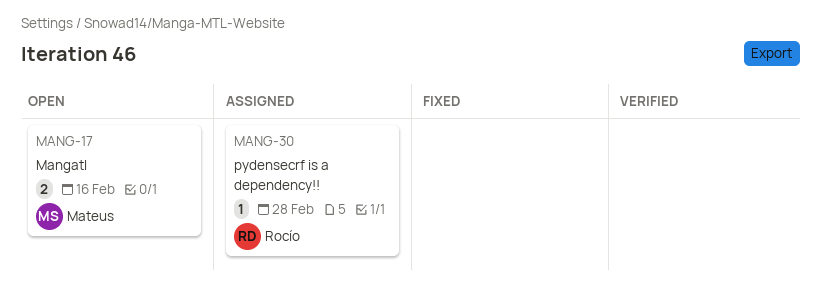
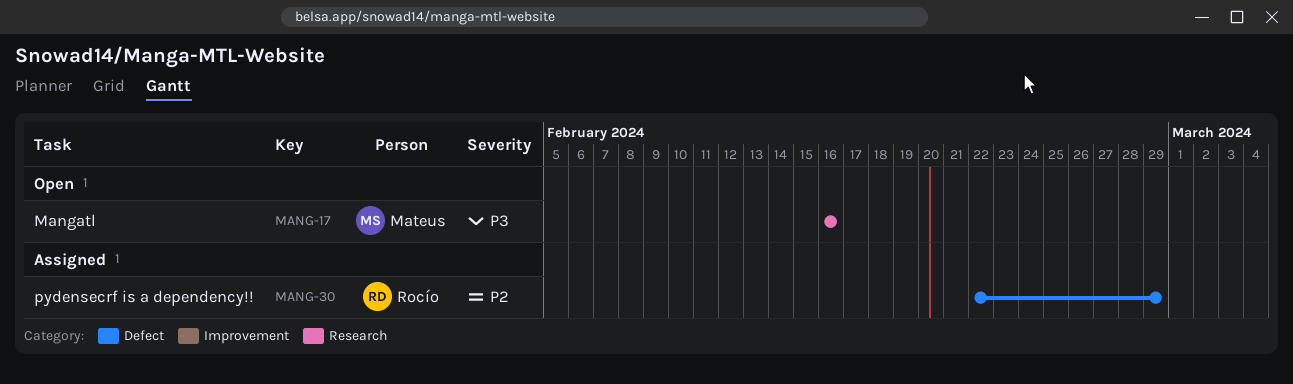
MANG-30, due: Feb 28 -> Feb 29

